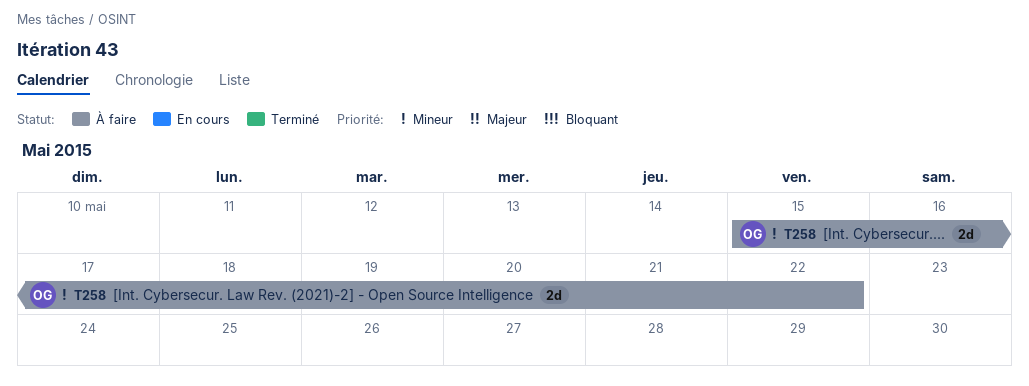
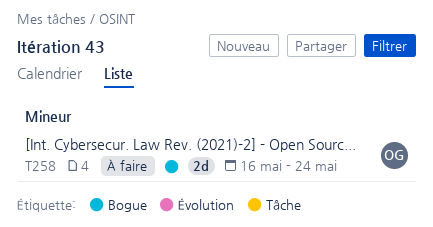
T258, start: May 15 -> May 16
T258, due: May 22 -> May 24

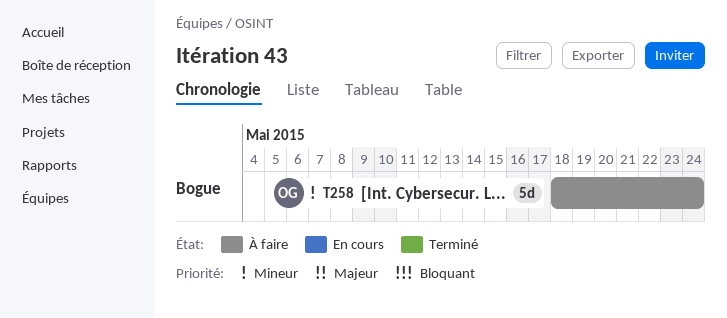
T258, estimate: 2d -> 5d
T258, start: May 16 -> May 18

